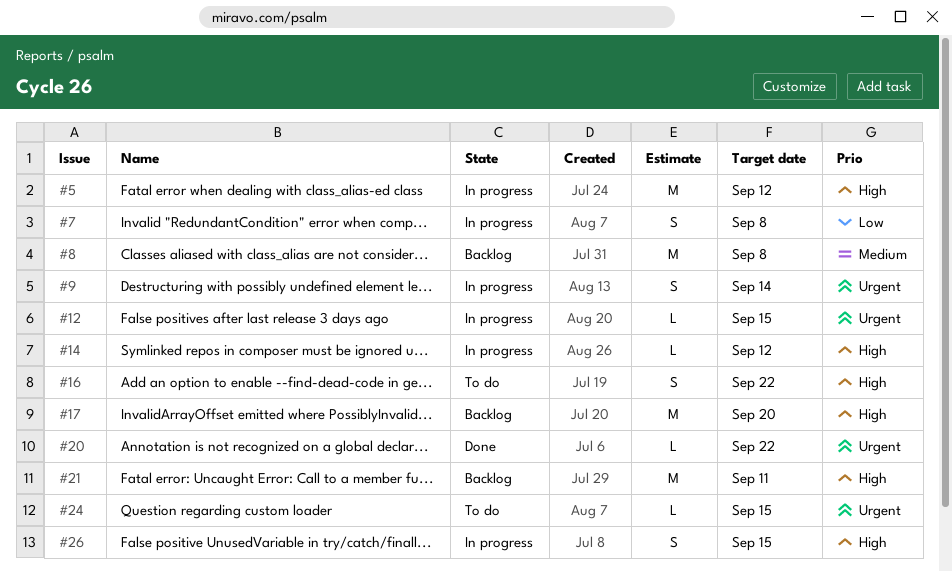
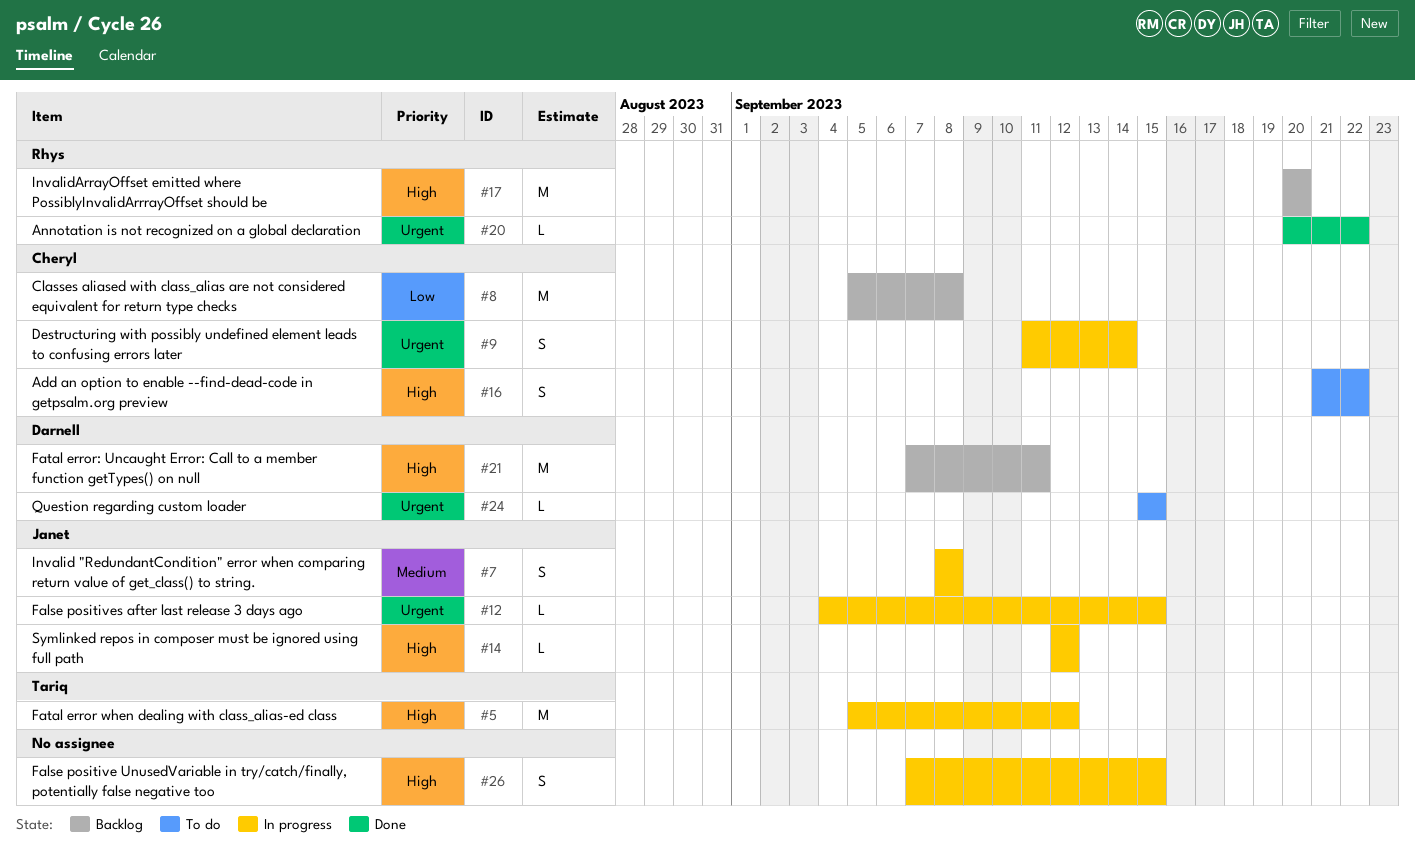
#7, priority: Low -> Medium
#8, priority: Medium -> Low

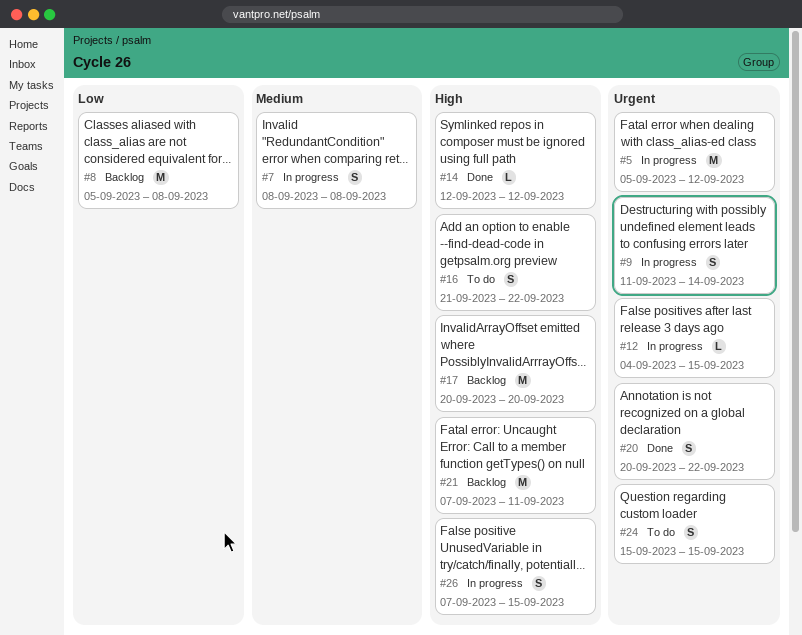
#5, priority: High -> Urgent
#14, status: In progress -> Done
#20, estimate: L -> S
#24, estimate: L -> S

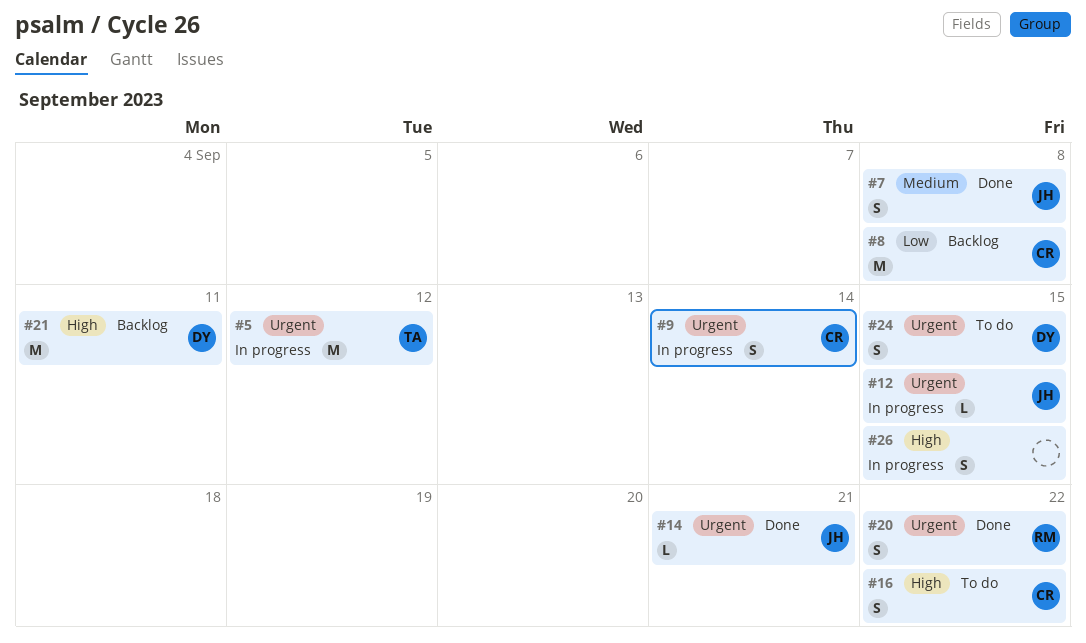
#7, status: In progress -> Done
#14, priority: High -> Urgent
#14, due: Sep 12 -> Sep 21
#17: present -> none

